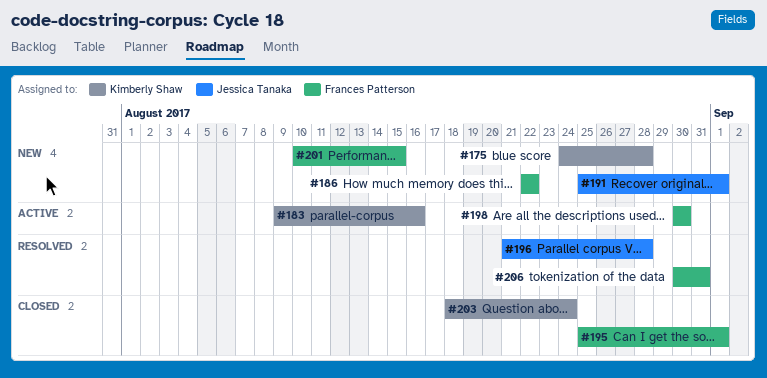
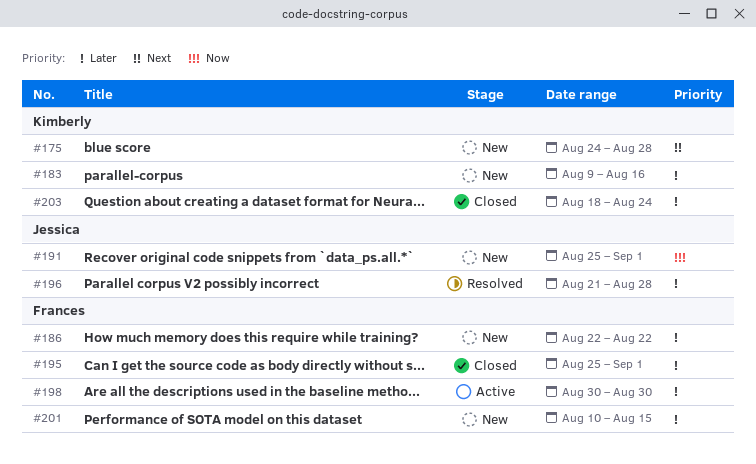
#183, status: Active -> New
#206: present -> none

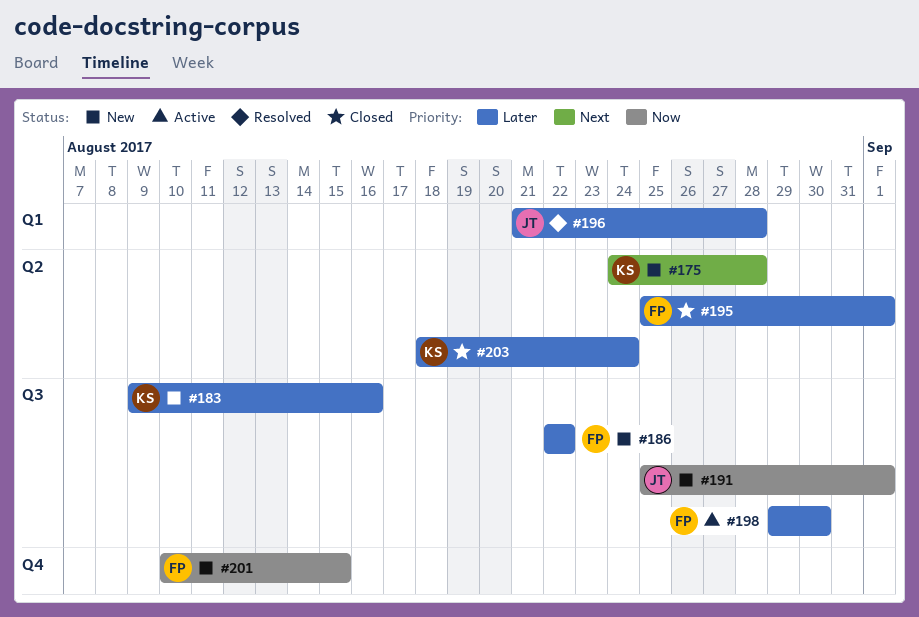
#198, start: Aug 30 -> Aug 29
#201, priority: Later -> Now

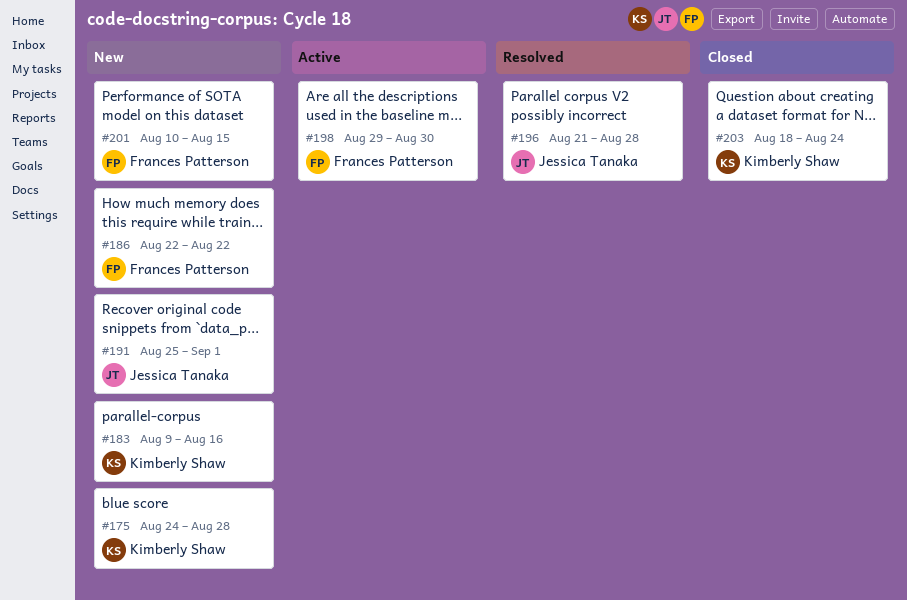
#195: present -> none

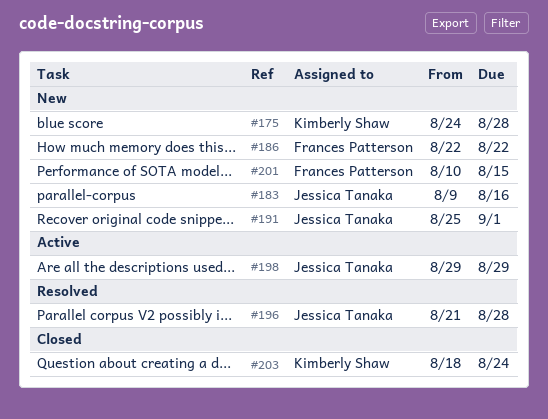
#183, owner: Kimberly Shaw -> Jessica Tanaka
#198, owner: Frances Patterson -> Jessica Tanaka
#198, due: Aug 30 -> Aug 29

